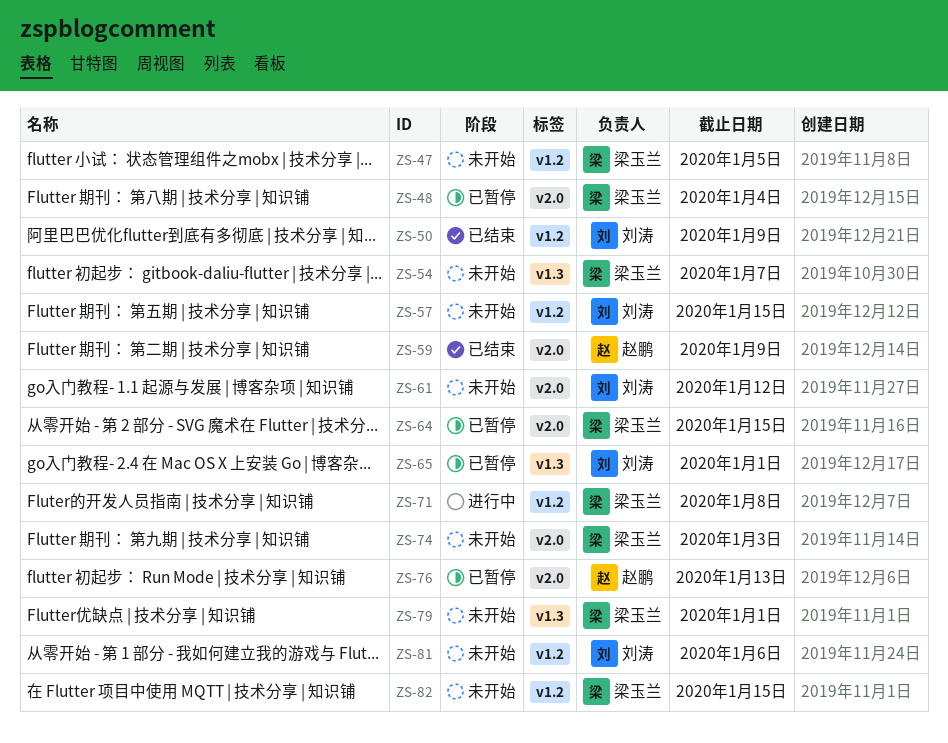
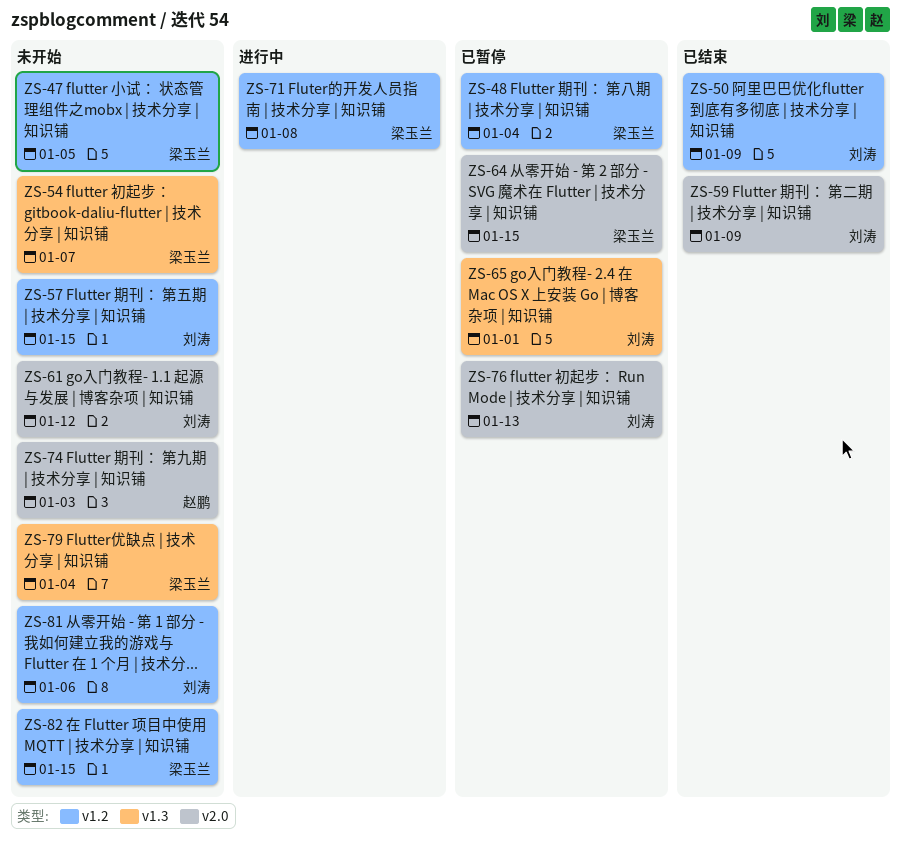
ZS-48, label: v2.0 -> v1.2
ZS-59, owner: 赵鹏 -> 刘涛
ZS-74, owner: 梁玉兰 -> 赵鹏
ZS-76, owner: 赵鹏 -> 刘涛
ZS-79, due: Jan 1 -> Jan 4

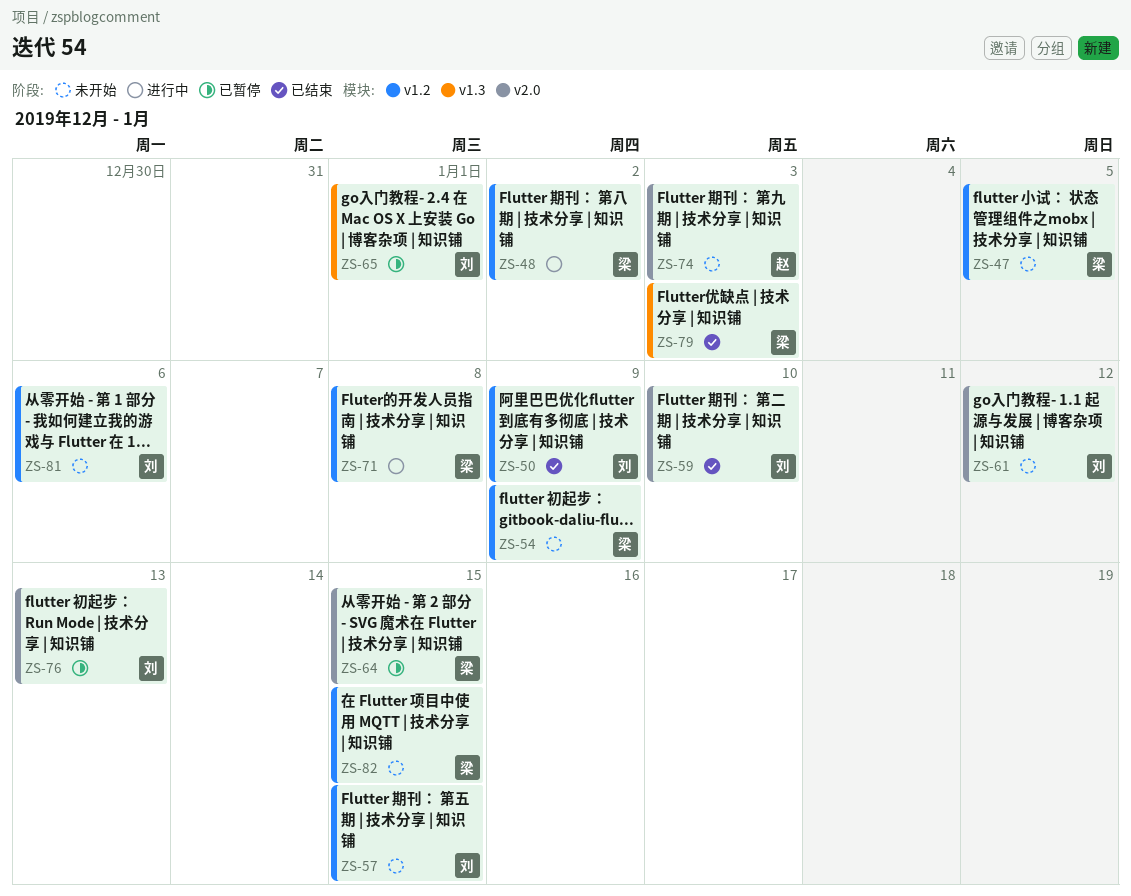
ZS-48, status: 已暂停 -> 进行中
ZS-48, due: Jan 4 -> Jan 2
ZS-54, label: v1.3 -> v1.2
ZS-54, due: Jan 7 -> Jan 9
ZS-59, due: Jan 9 -> Jan 10
ZS-79, status: 未开始 -> 已结束
ZS-79, due: Jan 4 -> Jan 3

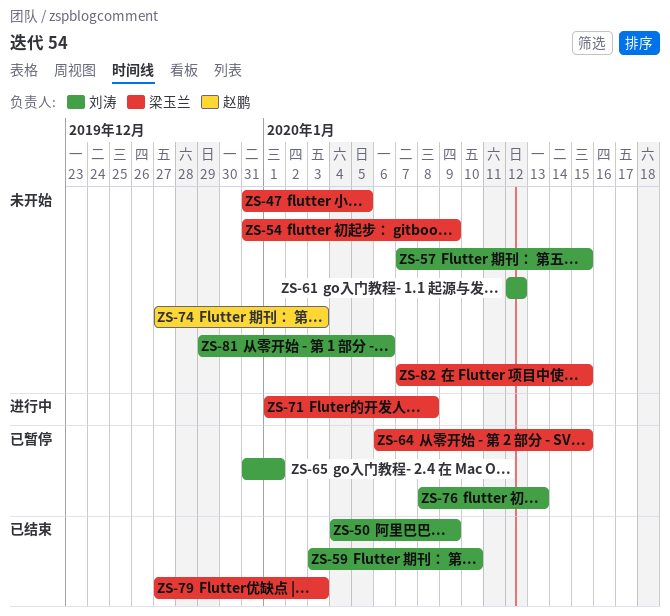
ZS-48: present -> none

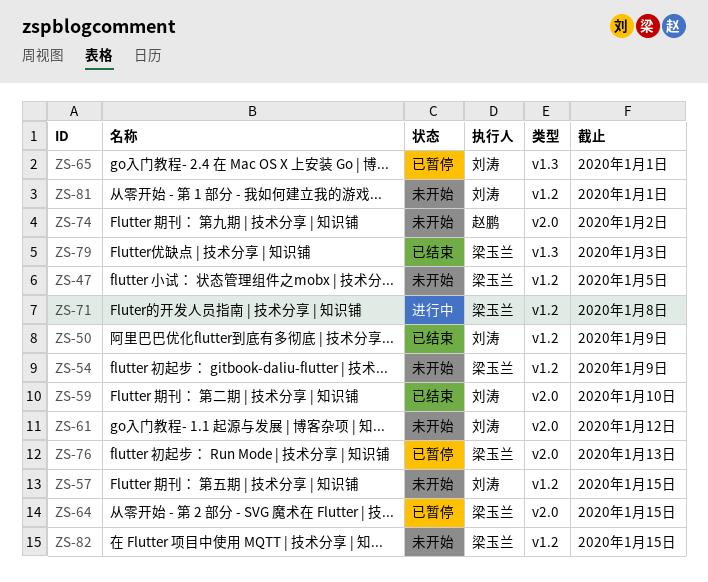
ZS-74, due: Jan 3 -> Jan 2
ZS-76, owner: 刘涛 -> 梁玉兰
ZS-81, due: Jan 6 -> Jan 1

